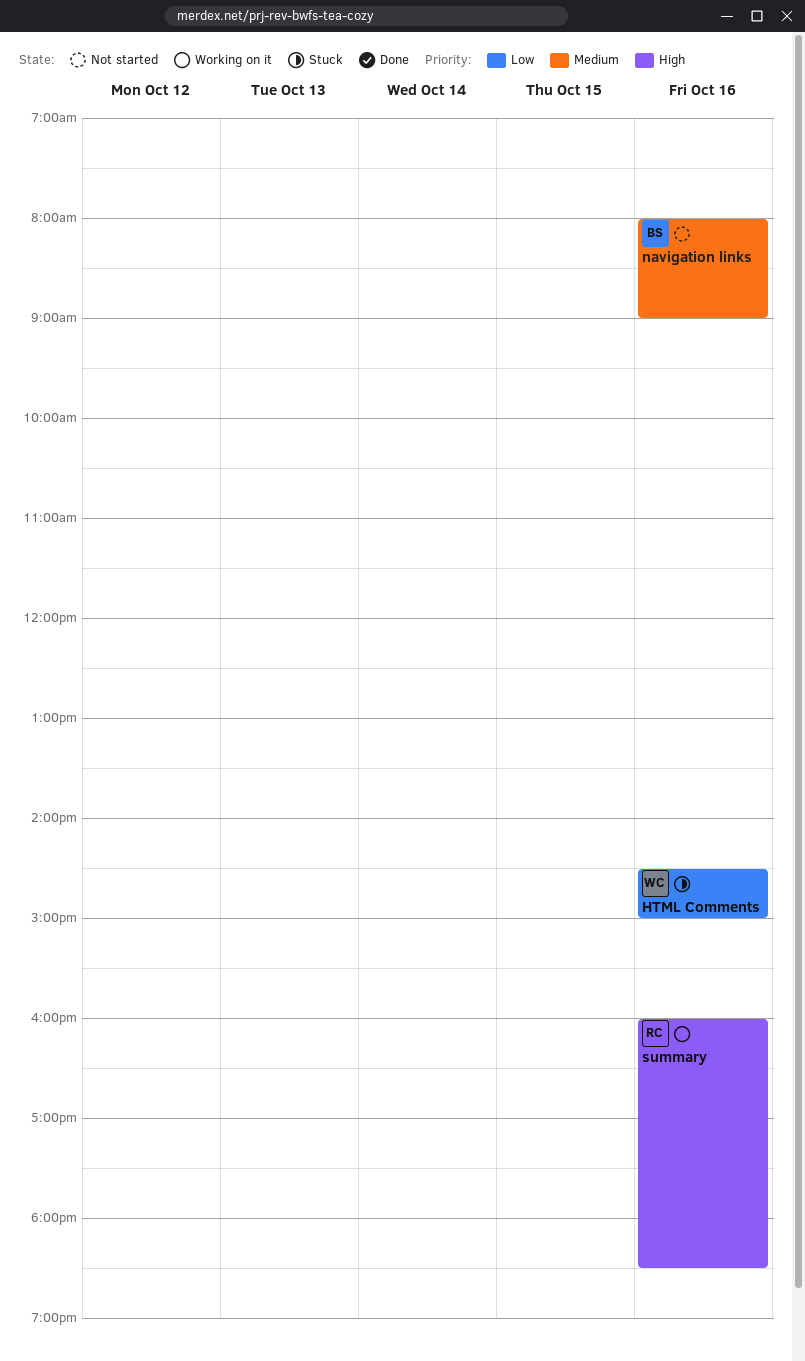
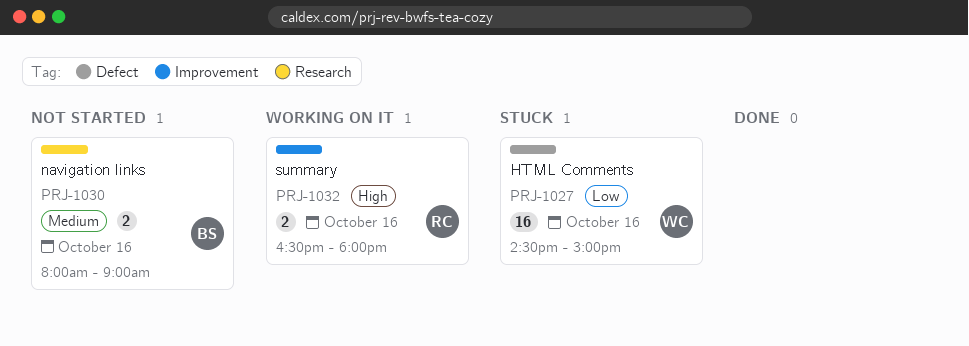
summary, begins: 16:00 -> 16:30
summary, ends: 18:30 -> 18:00

